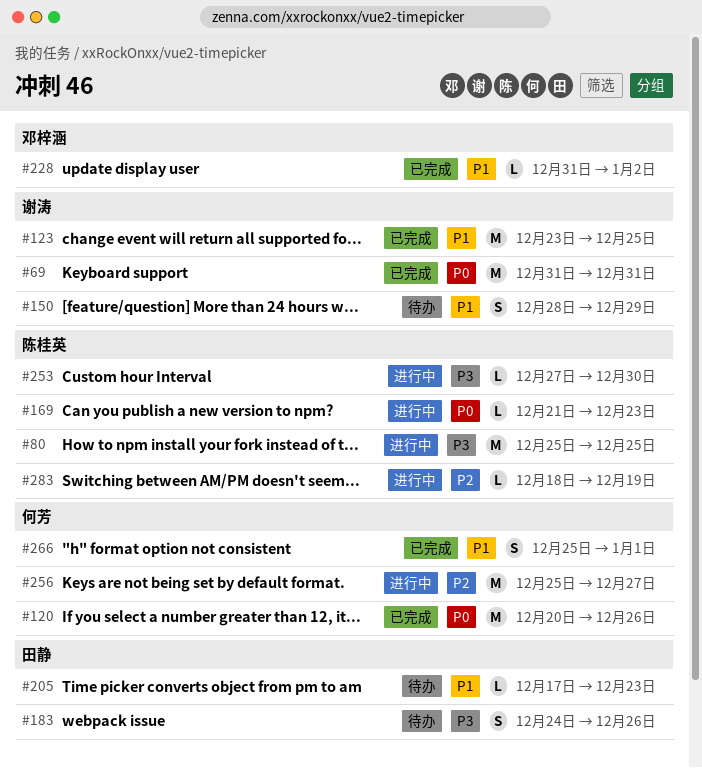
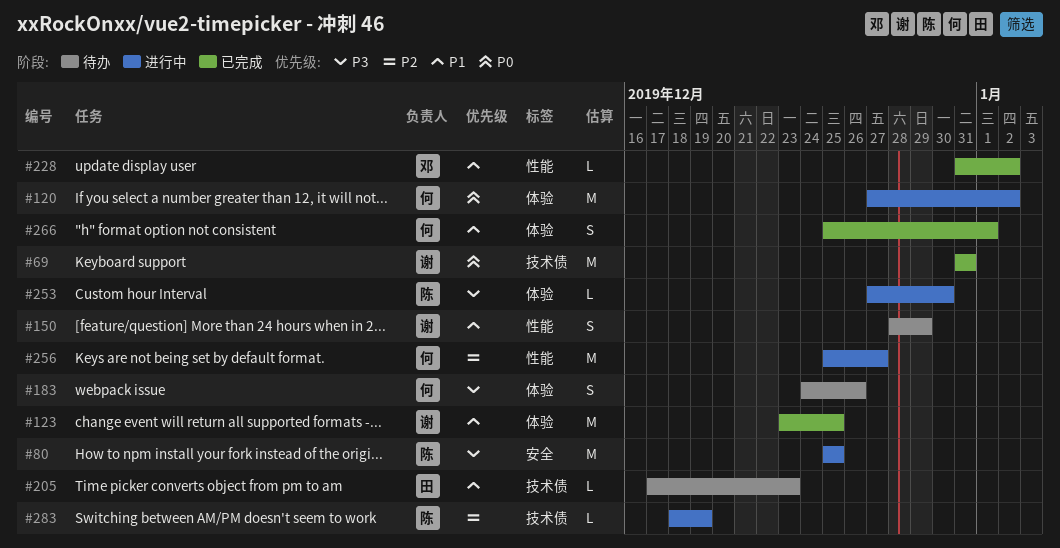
#120, status: 已完成 -> 进行中
#120, start: Dec 20 -> Dec 27
#120, due: Dec 26 -> Jan 2
#169: present -> none
#183, owner: 田静 -> 何芳

